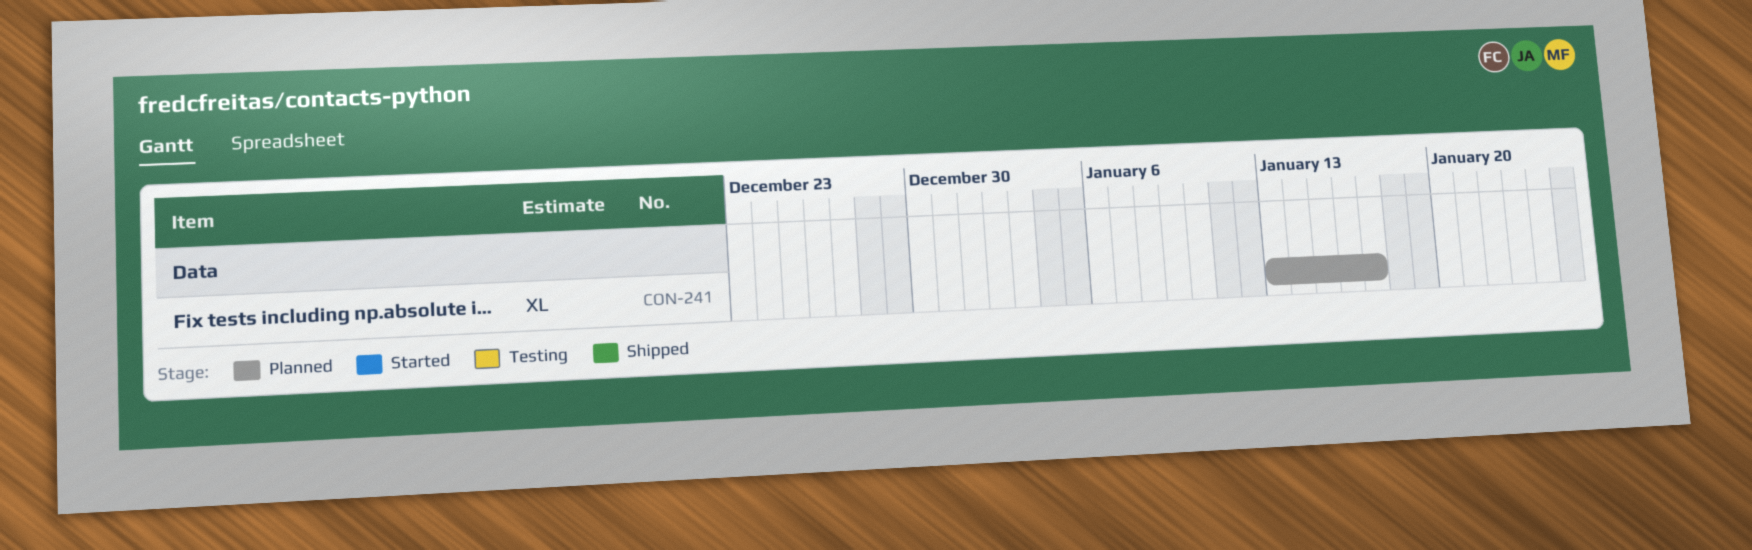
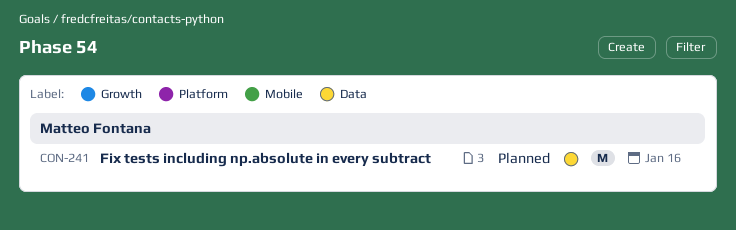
CON-241, estimate: XL -> M
CON-241, due: Jan 17 -> Jan 16

